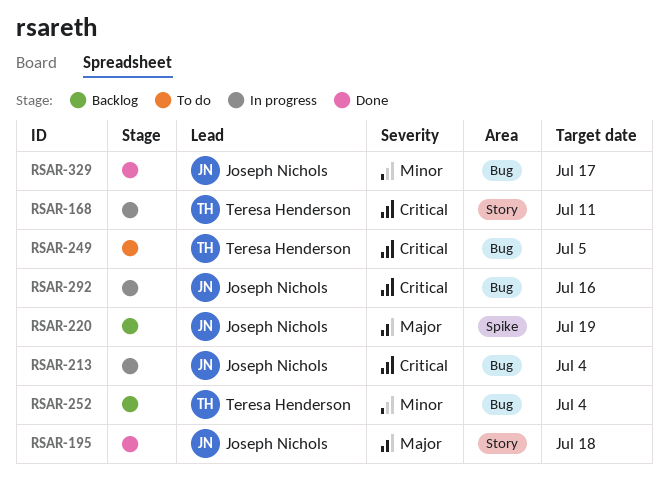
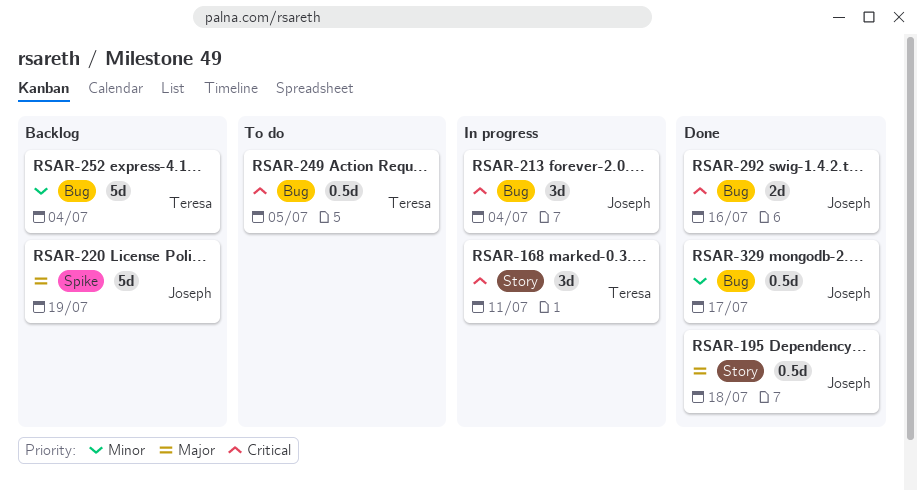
RSAR-292, status: In progress -> Done

